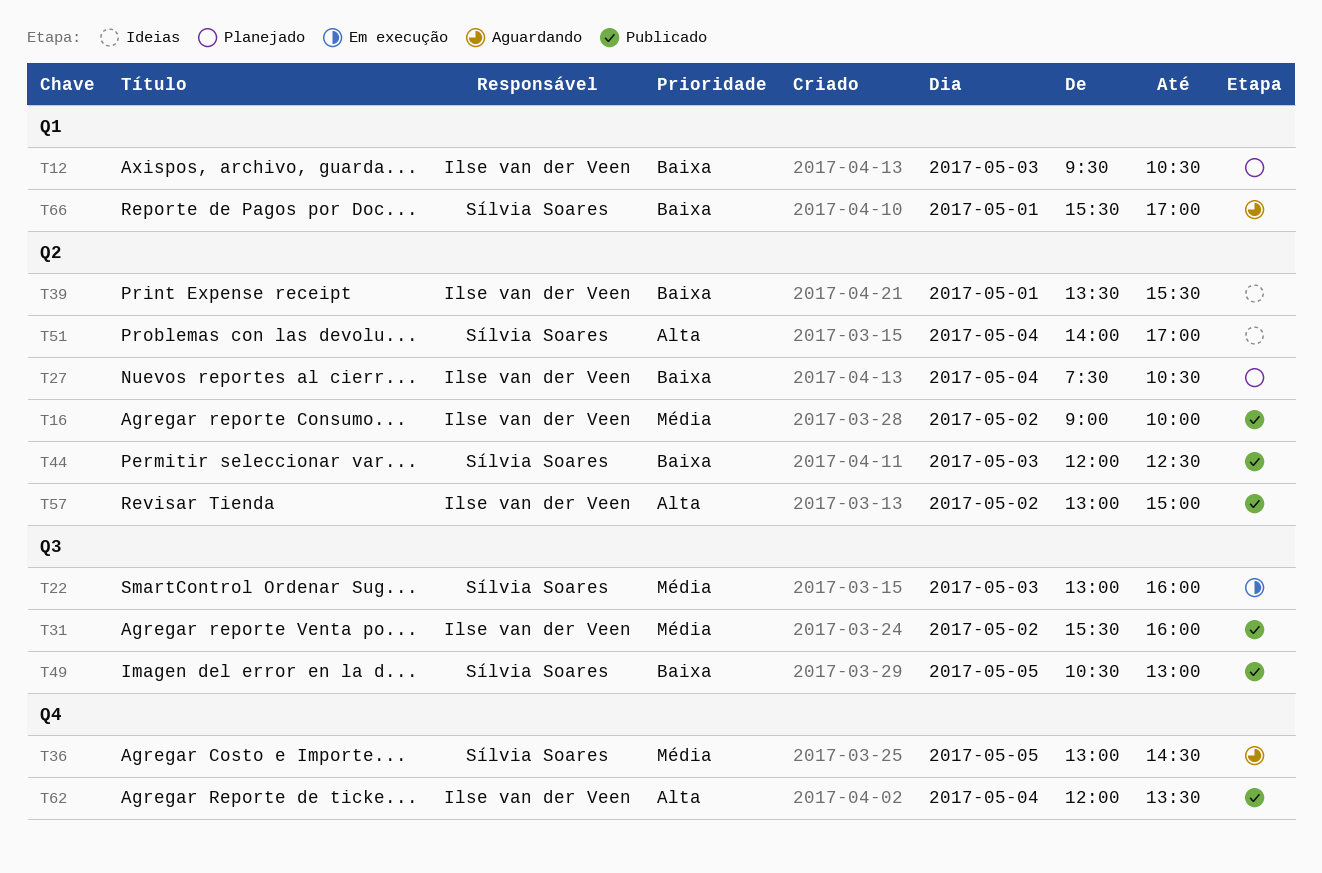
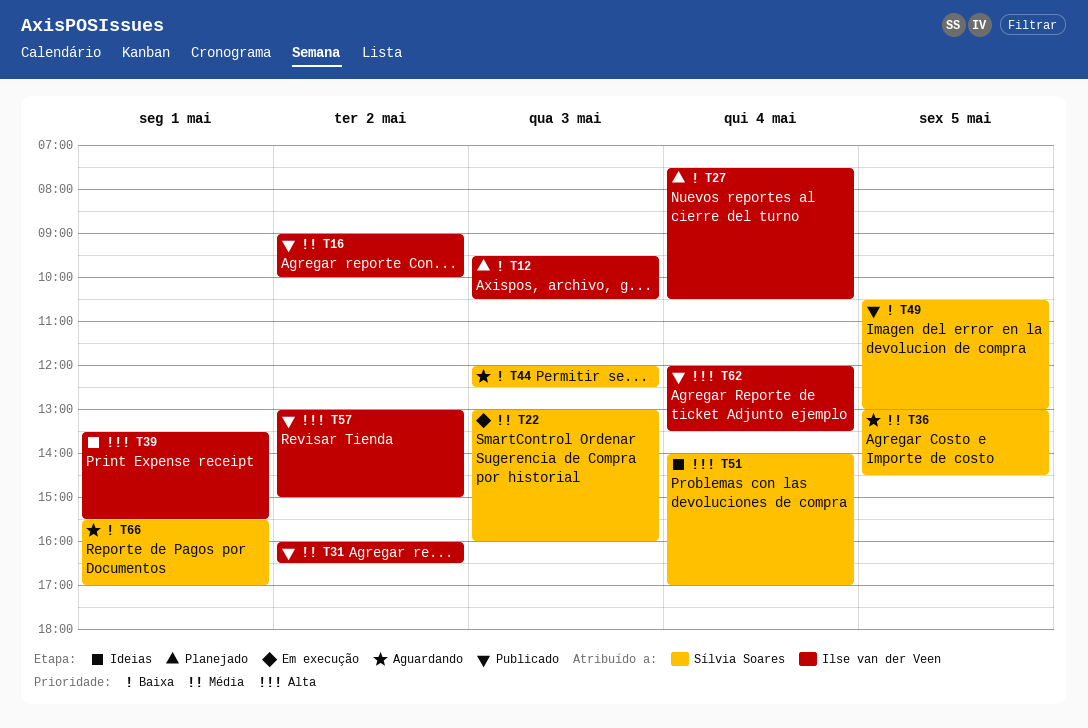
T31, begins: 15:30 -> 16:00
T31, ends: 16:00 -> 16:30
T39, priority: Baixa -> Alta
T44, status: Publicado -> Aguardando

